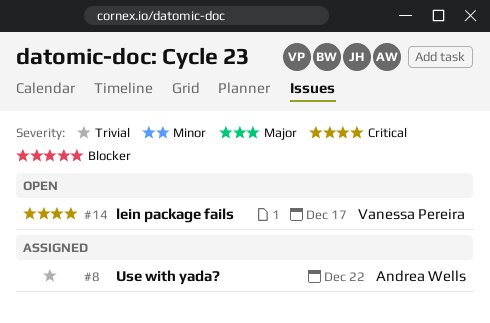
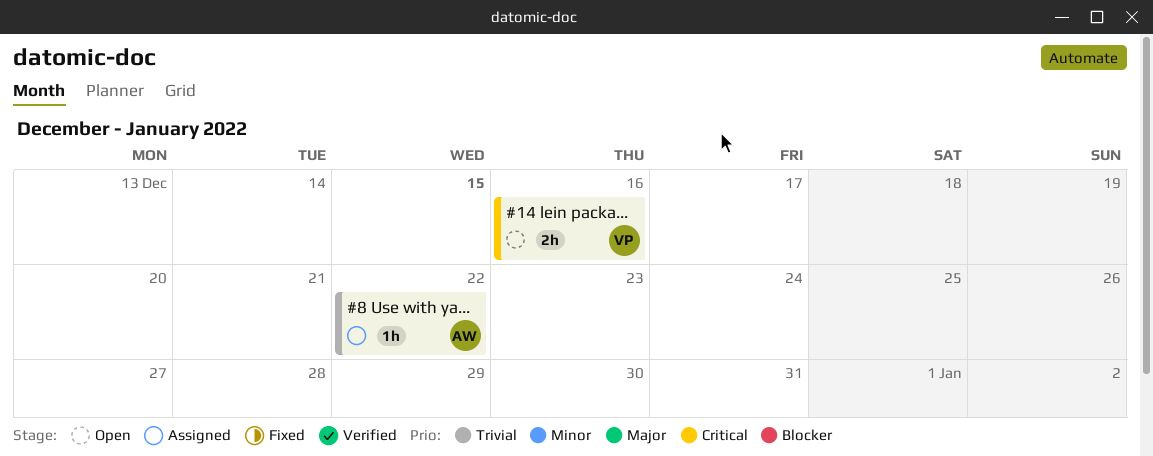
#14, due: Dec 17 -> Dec 16

